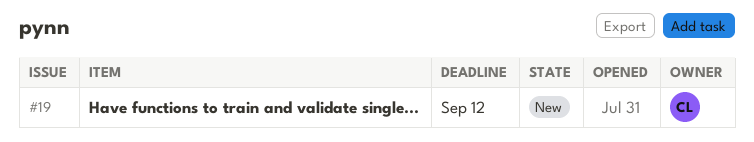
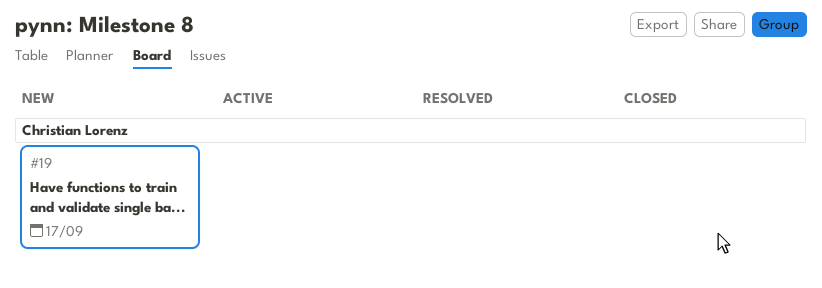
#19, due: Sep 12 -> Sep 17

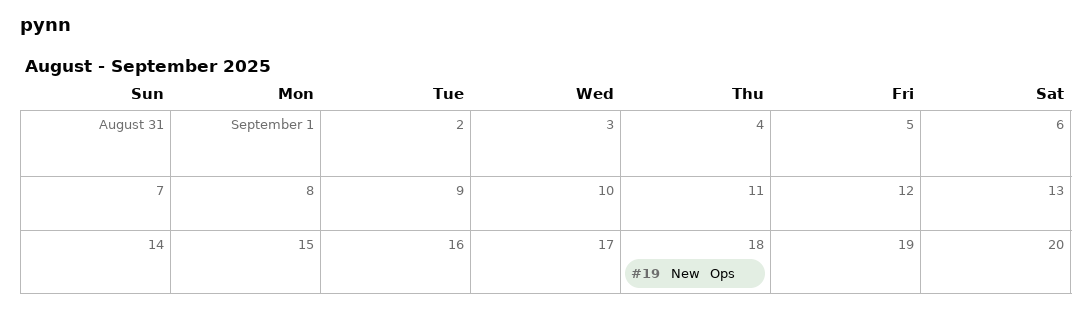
#19, due: Sep 17 -> Sep 18

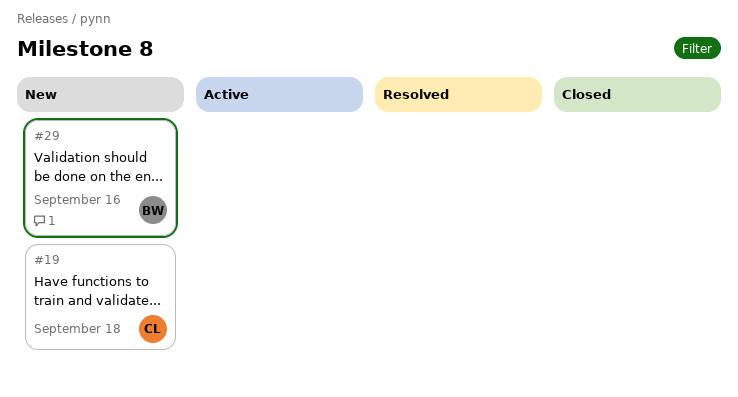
#29: none -> present

